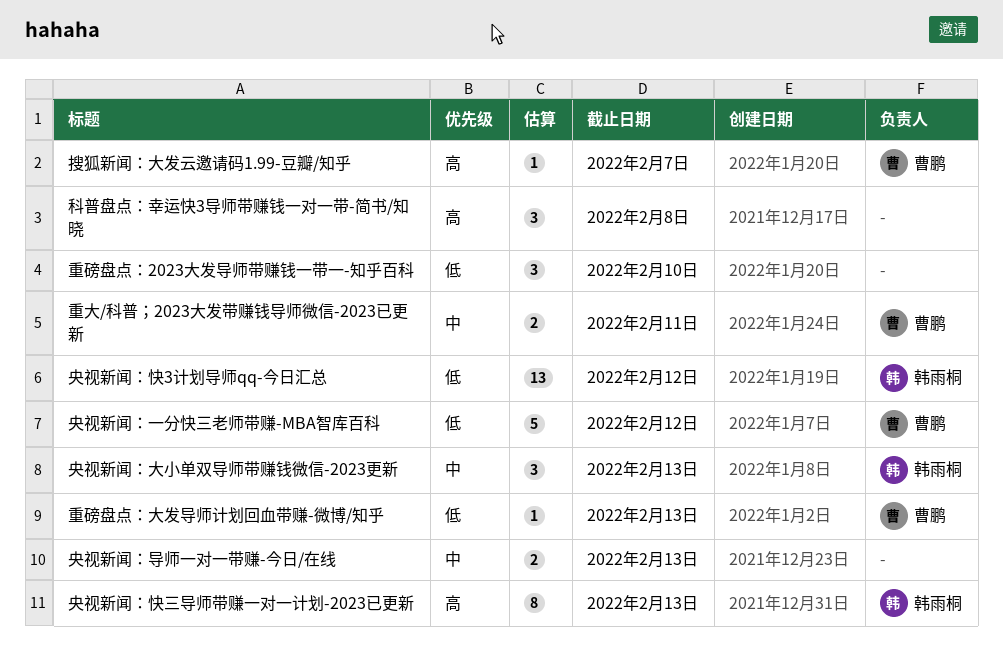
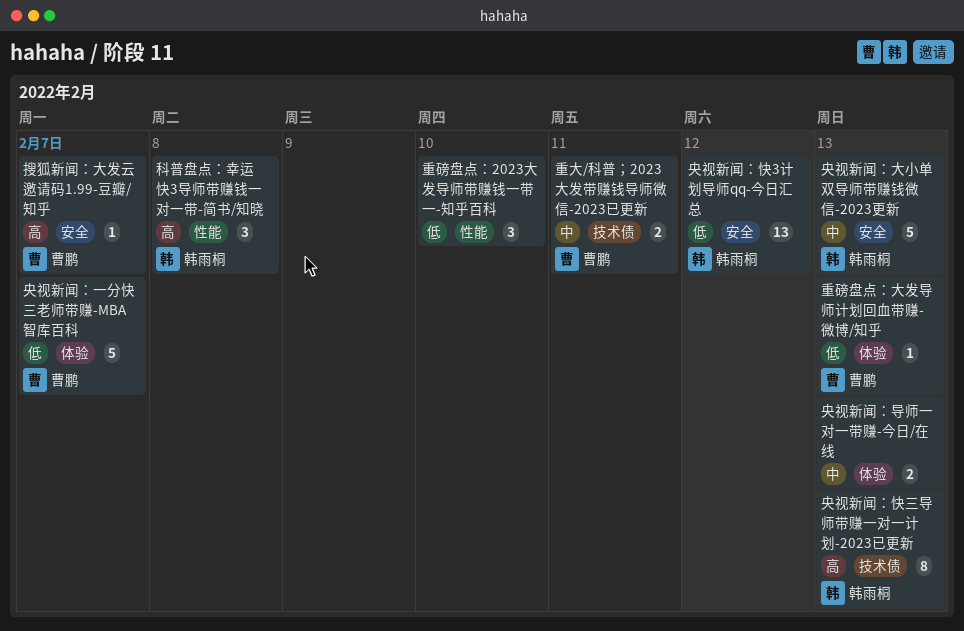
央视新闻：一分快三老师带赚-MBA智库百科, due: Feb 12 -> Feb 7
央视新闻：大小单双导师带赚钱微信-2023更新, estimate: 3 -> 5
科普盘点：幸运快3导师带赚钱一对一带-简书/知晓, owner: none -> 韩雨桐

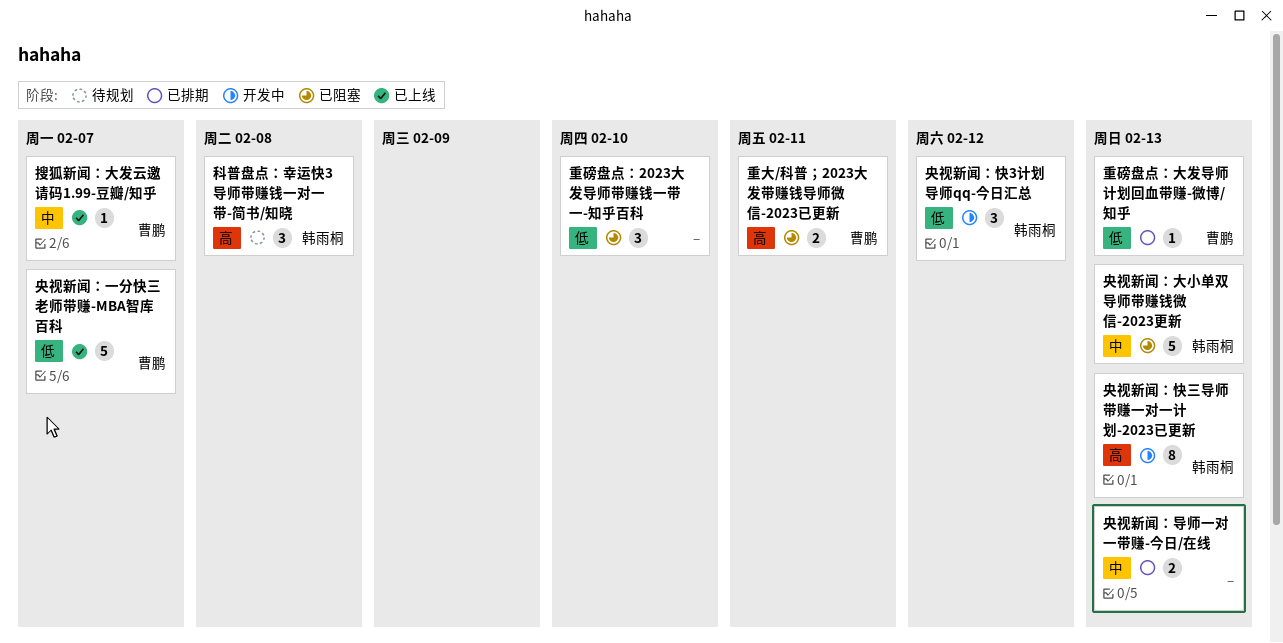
央视新闻：快3计划导师qq-今日汇总, estimate: 13 -> 3
搜狐新闻：大发云邀请码1.99-豆瓣/知乎, priority: 高 -> 中
重大/科普；2023大发带赚钱导师微信-2023已更新, priority: 中 -> 高

